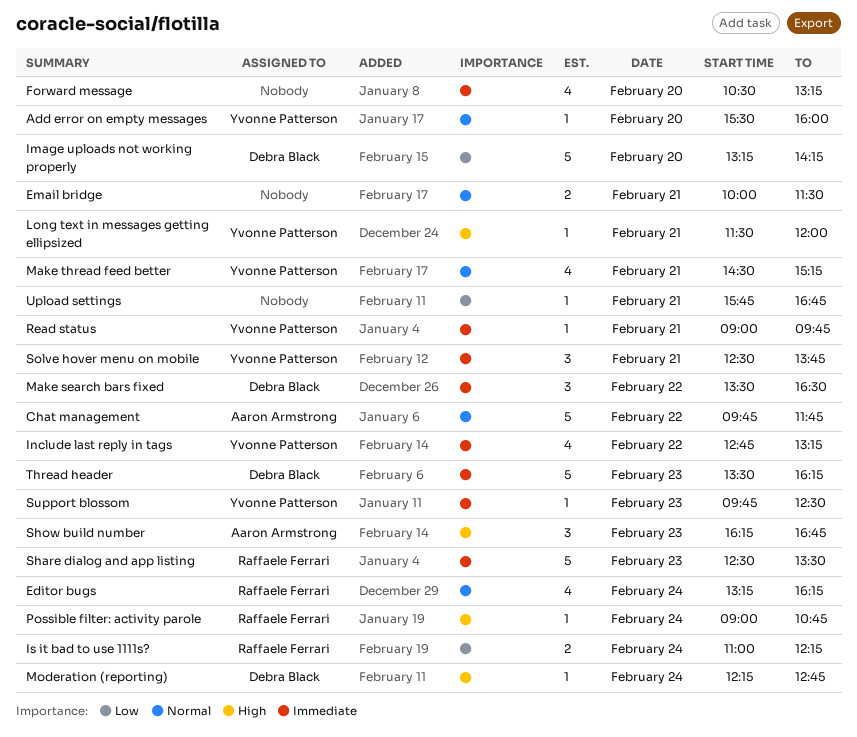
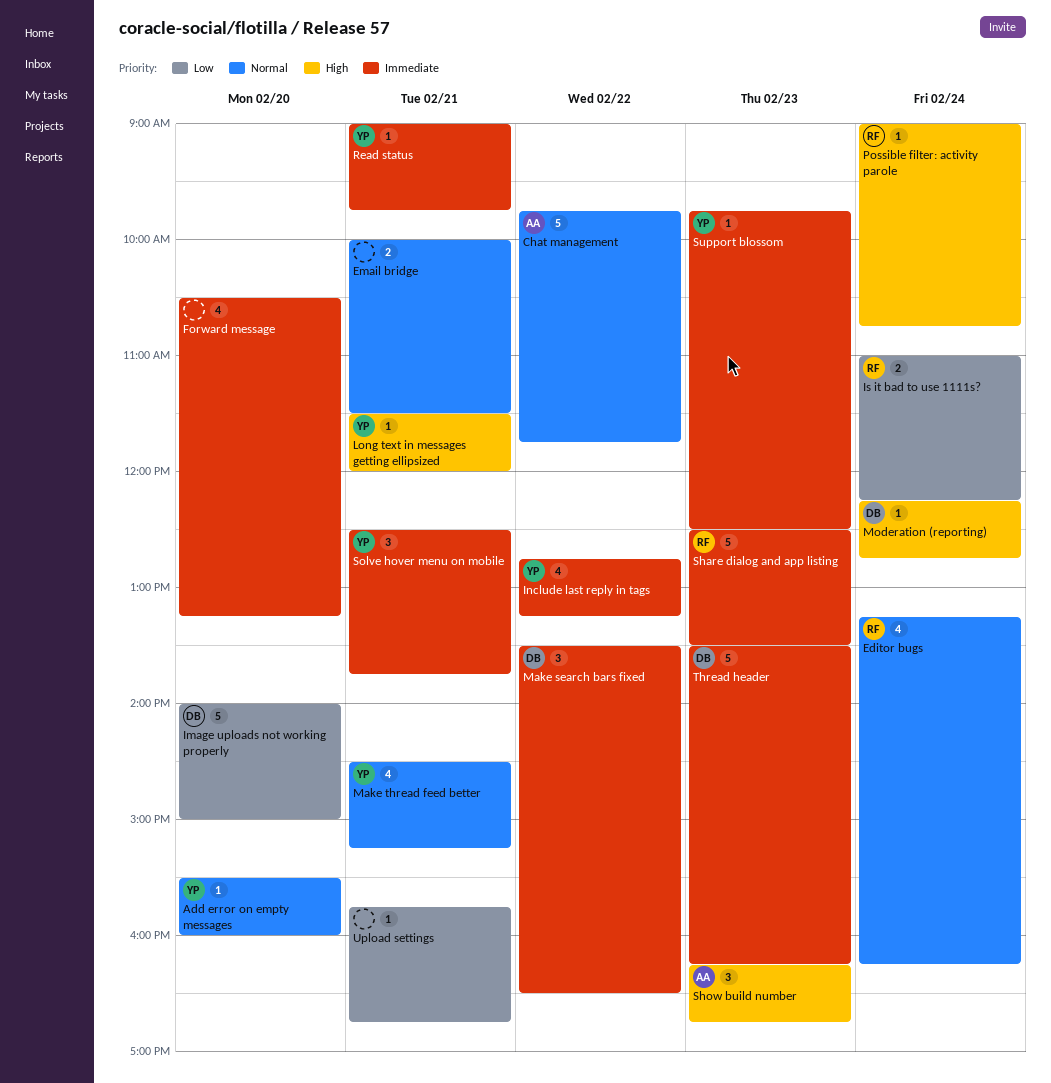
Image uploads not working properly, begins: 13:15 -> 14:00
Image uploads not working properly, ends: 14:15 -> 15:00

